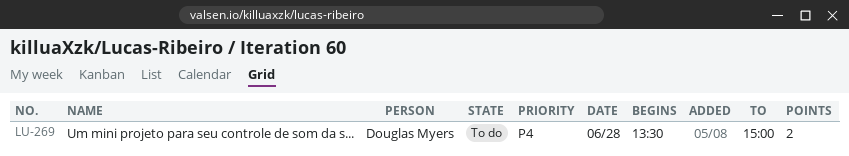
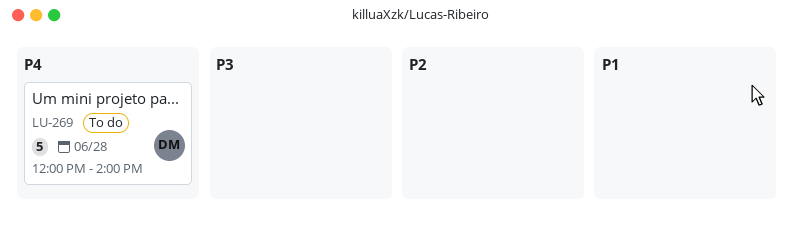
LU-269, estimate: 2 -> 5
LU-269, begins: 13:30 -> 12:00
LU-269, ends: 15:00 -> 14:00

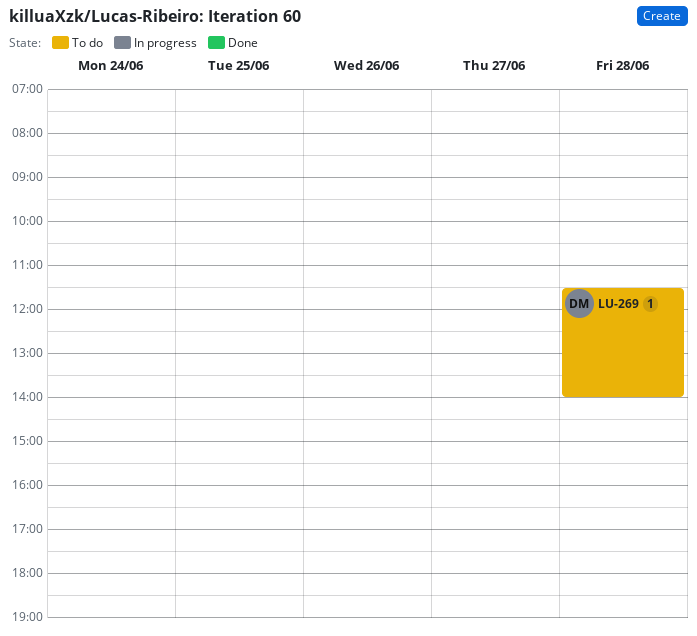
LU-269, estimate: 5 -> 1
LU-269, begins: 12:00 -> 11:30

